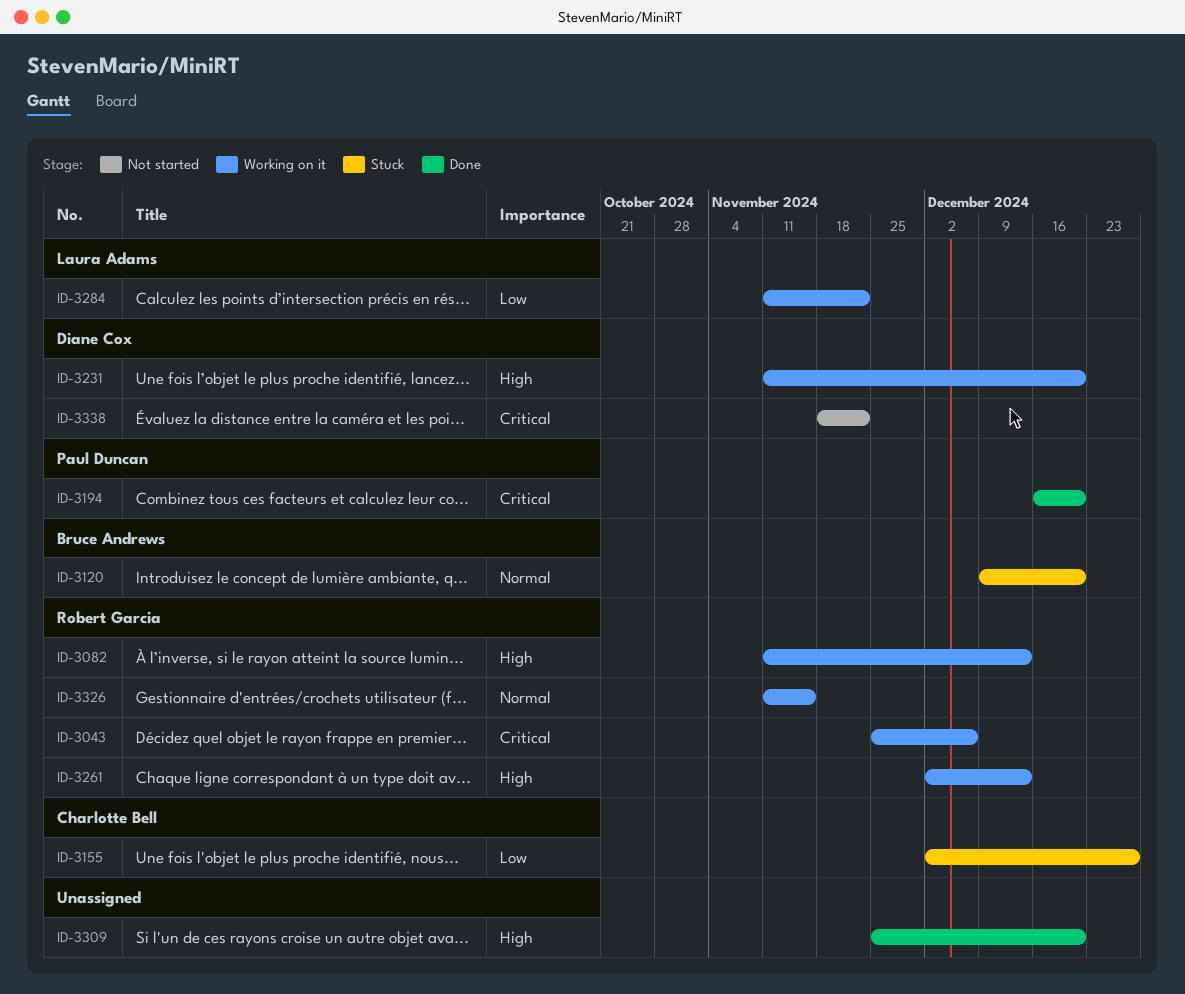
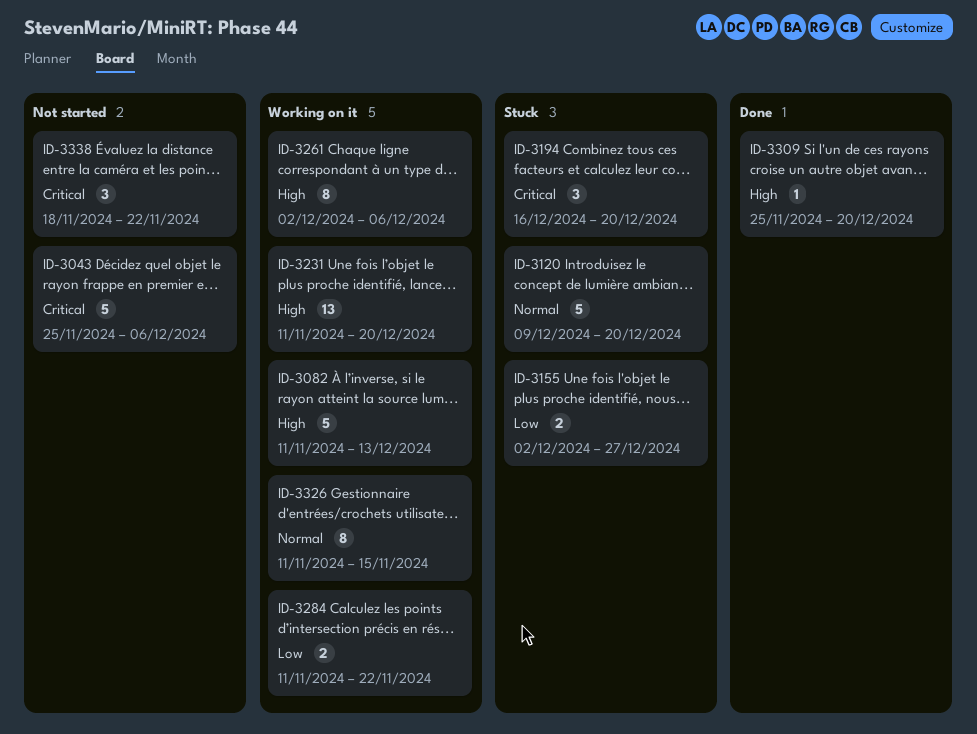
ID-3043, status: Working on it -> Not started
ID-3194, status: Done -> Stuck
ID-3261, due: Dec 13 -> Dec 6

